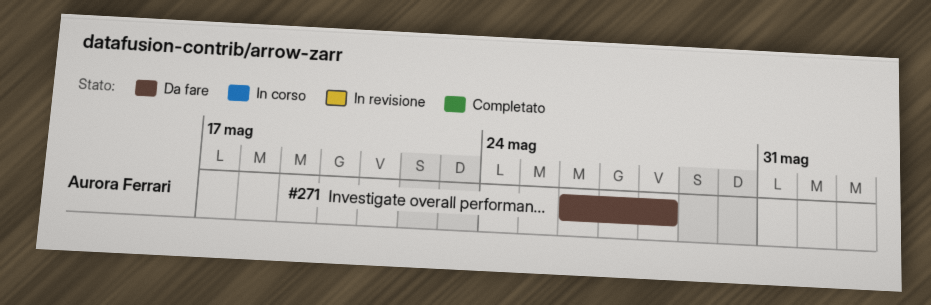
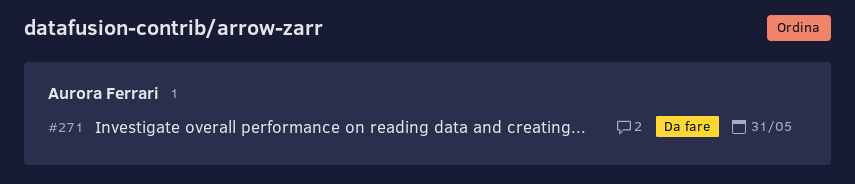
#271, due: May 28 -> May 31

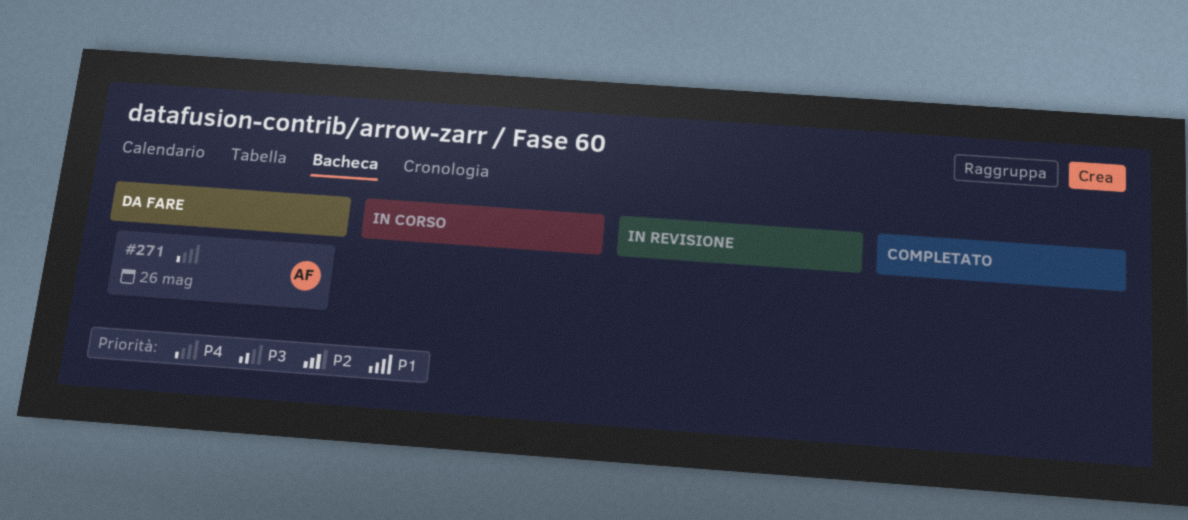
#271, due: May 31 -> May 26

